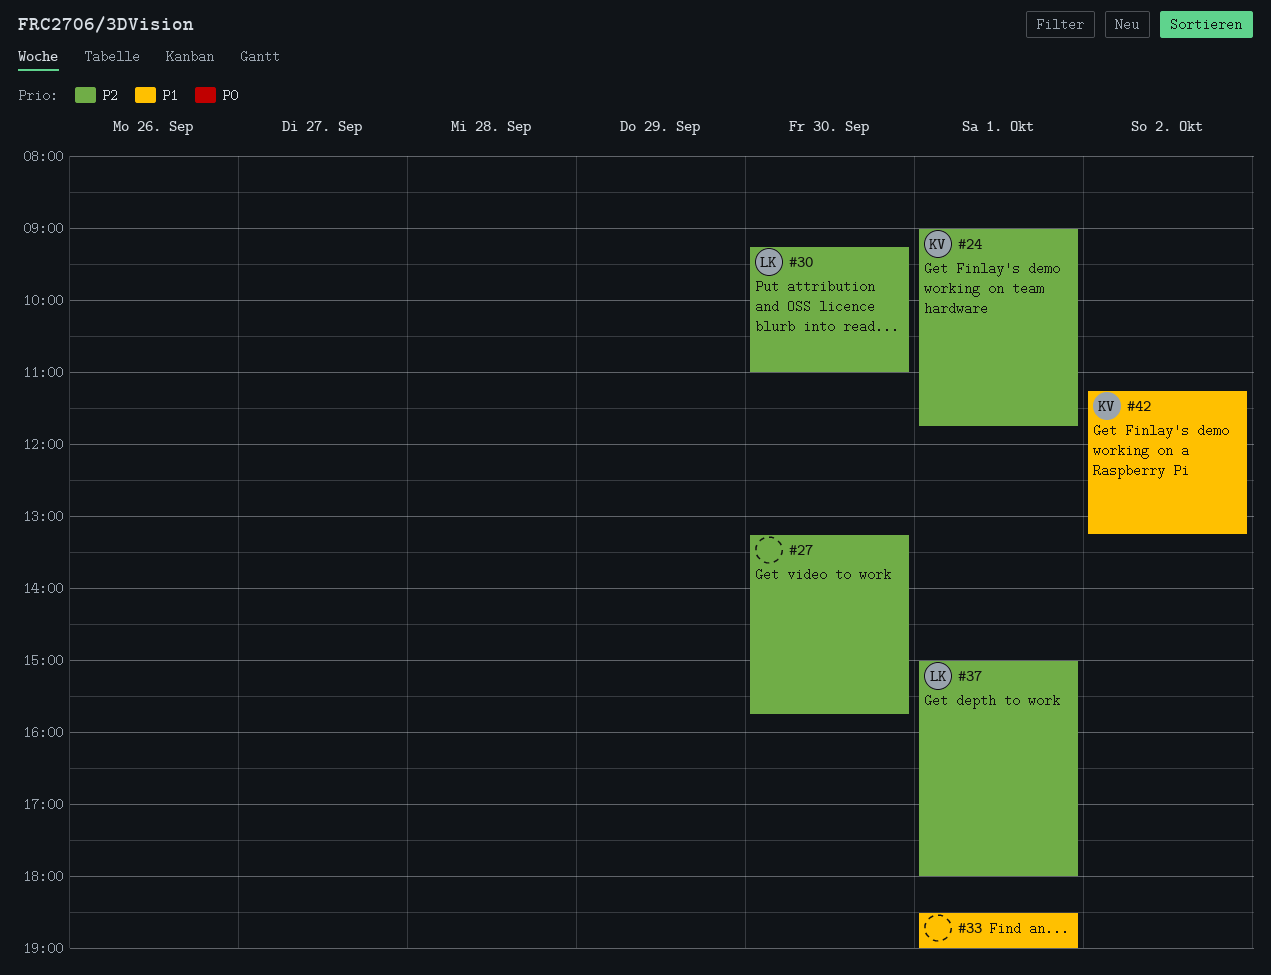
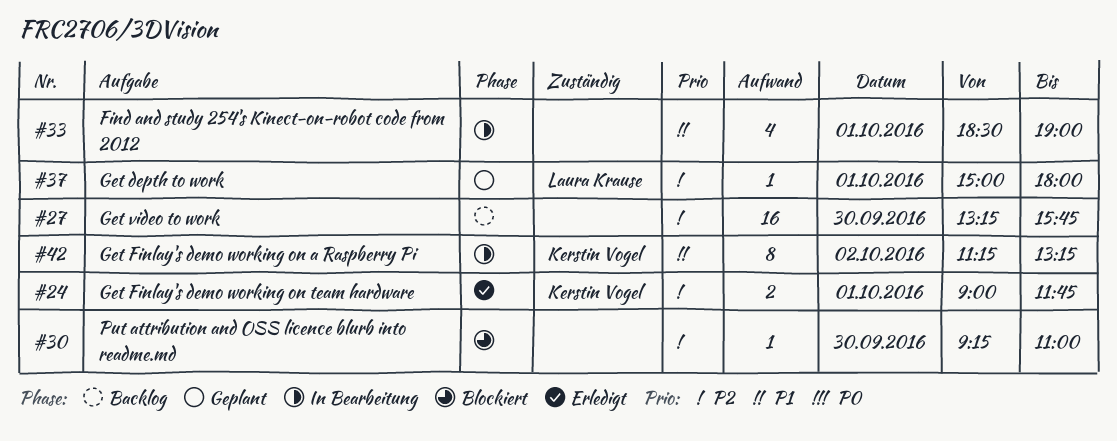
#30, owner: Laura Krause -> none

